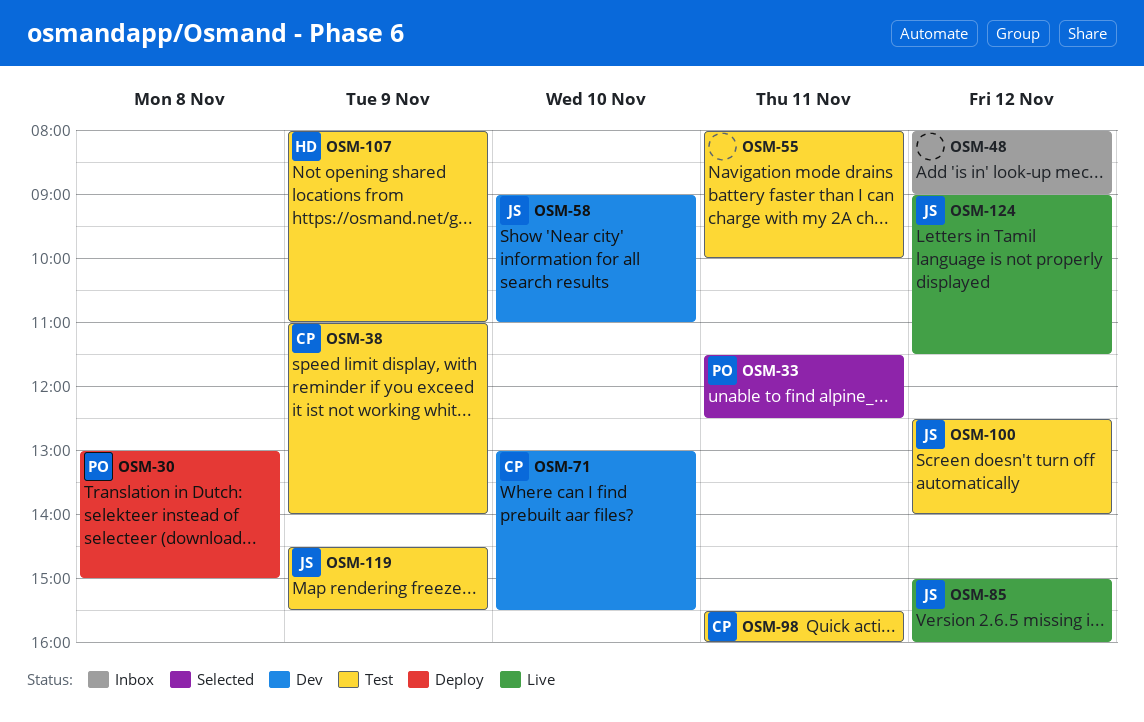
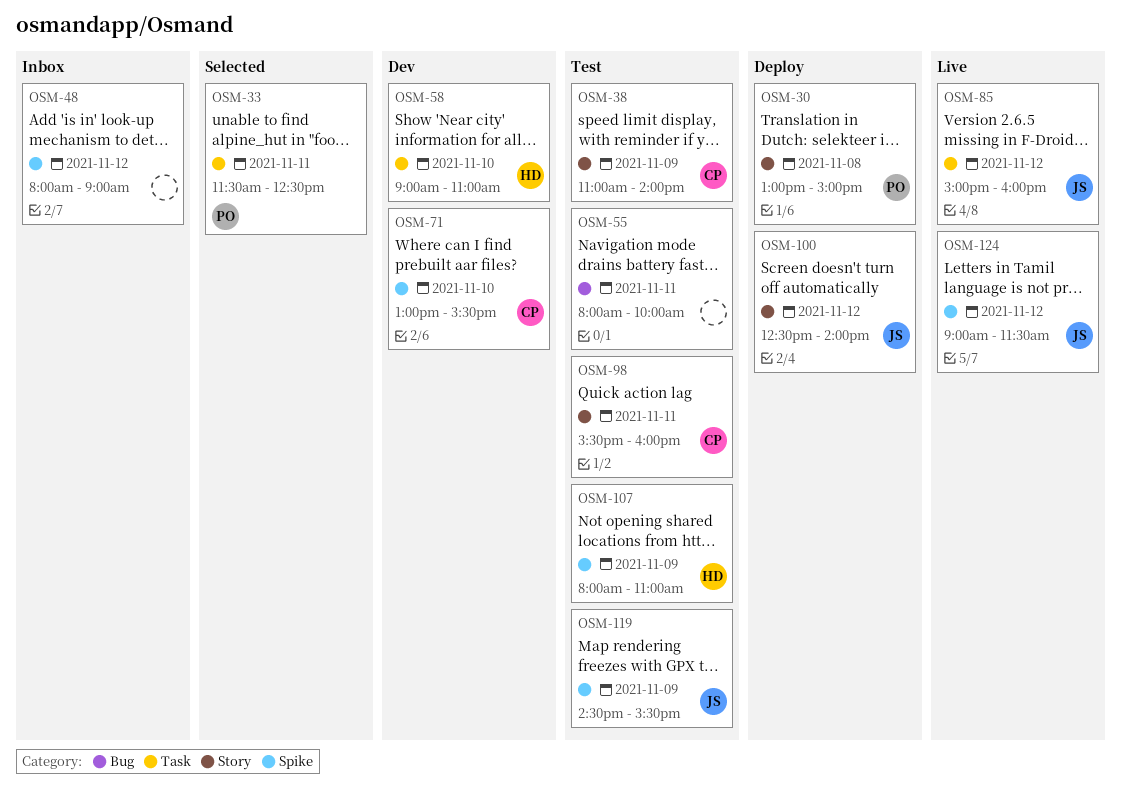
OSM-58, owner: JS -> HD
OSM-100, status: Test -> Deploy

